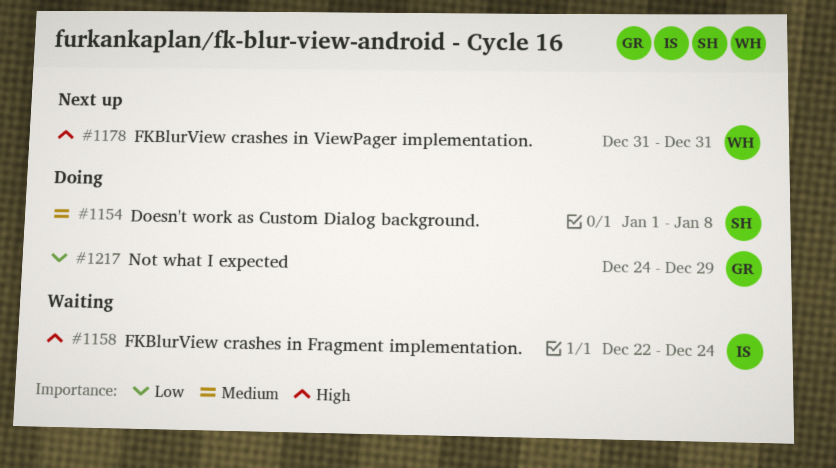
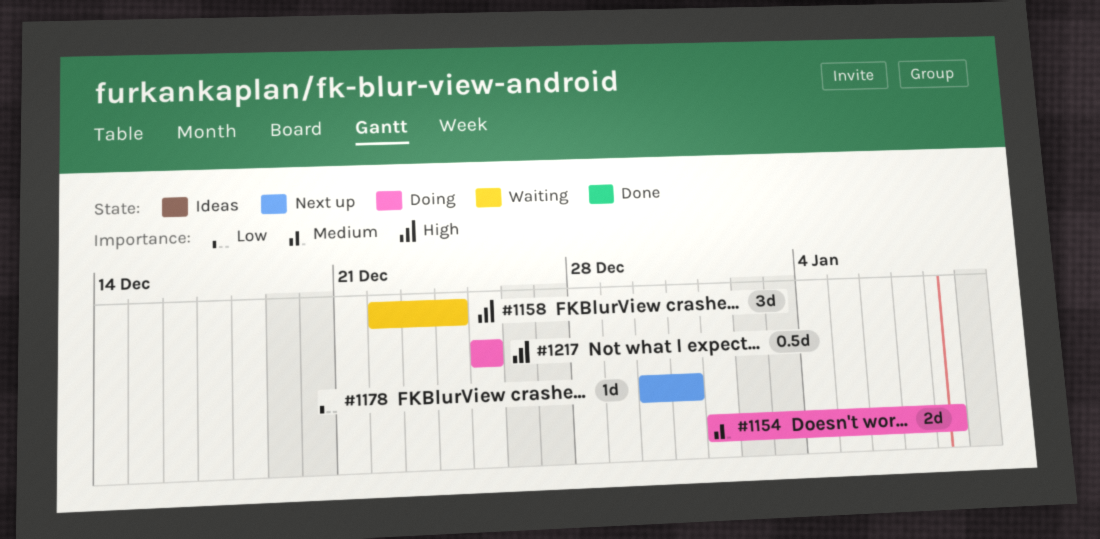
#1178, priority: High -> Low
#1178, start: Dec 31 -> Dec 30
#1217, priority: Low -> High
#1217, start: Dec 24 -> Dec 25
#1217, due: Dec 29 -> Dec 25

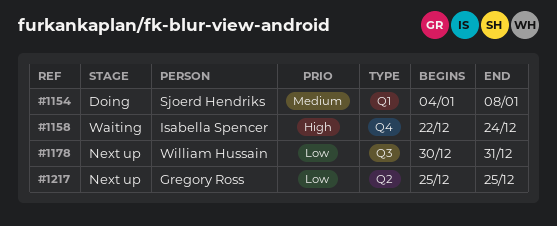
#1154, start: Jan 1 -> Jan 4
#1217, status: Doing -> Next up
#1217, priority: High -> Low

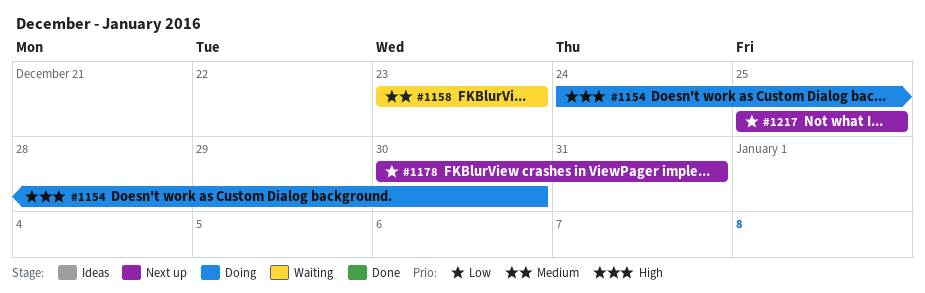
#1154, priority: Medium -> High
#1154, start: Jan 4 -> Dec 24
#1154, due: Jan 8 -> Dec 30
#1158, priority: High -> Medium
#1158, start: Dec 22 -> Dec 23
#1158, due: Dec 24 -> Dec 23

